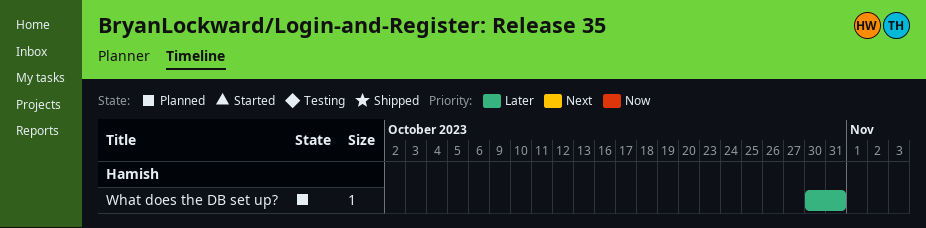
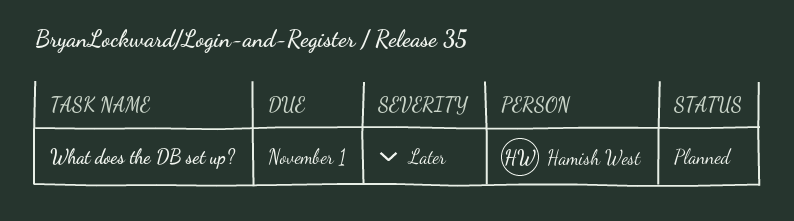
What does the DB set up?, due: Oct 31 -> Nov 1

